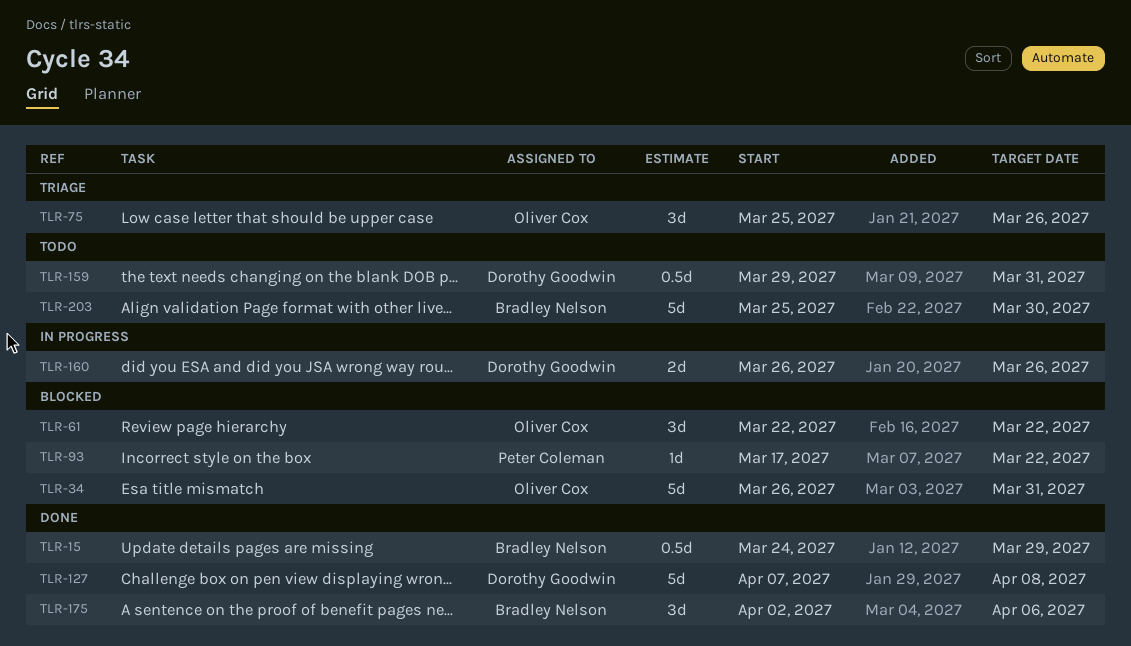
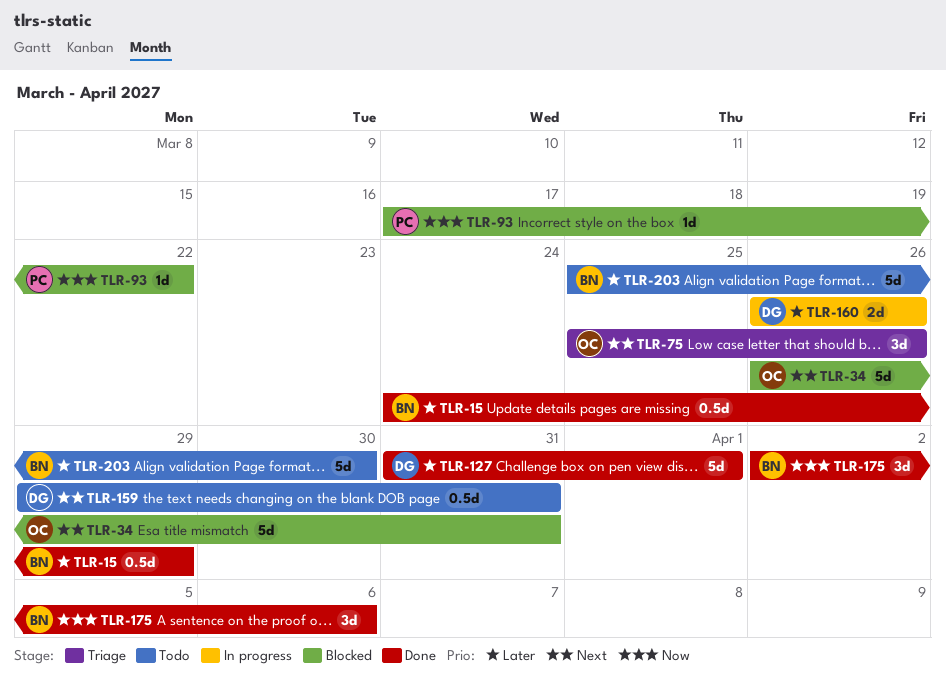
TLR-61: present -> none
TLR-127, start: Apr 7 -> Mar 31
TLR-127, due: Apr 8 -> Apr 1

